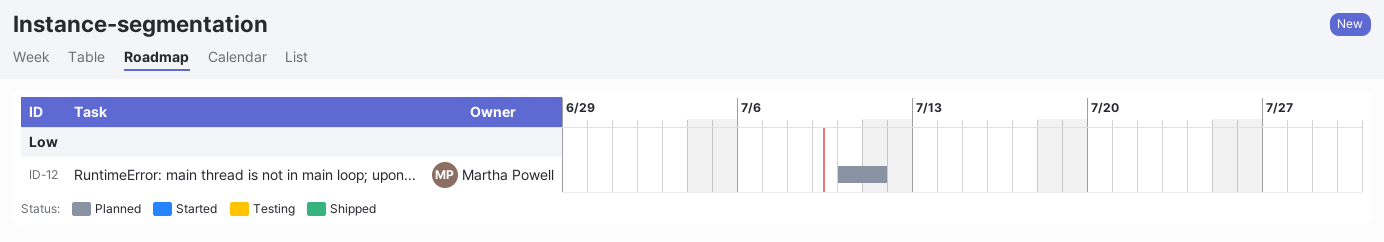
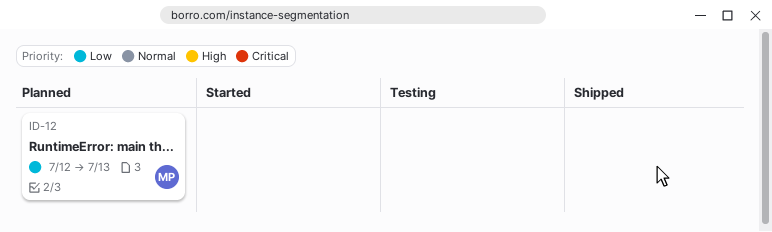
ID-12, start: Jul 10 -> Jul 12
ID-12, due: Jul 11 -> Jul 13

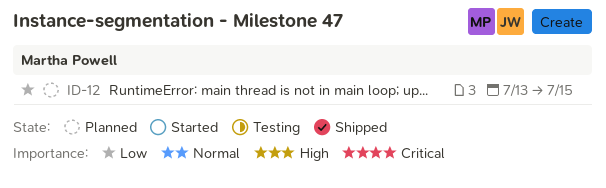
ID-12, start: Jul 12 -> Jul 13
ID-12, due: Jul 13 -> Jul 15

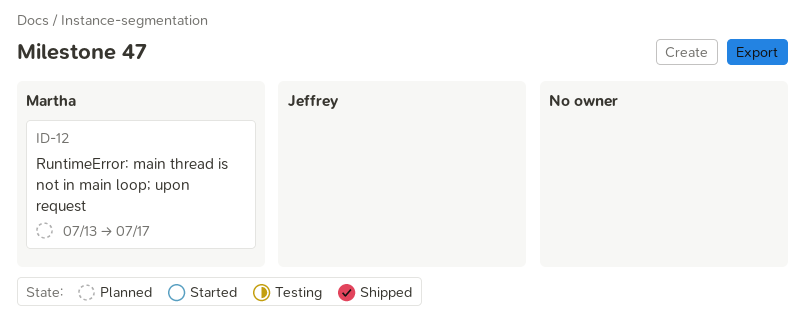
ID-12, due: Jul 15 -> Jul 17

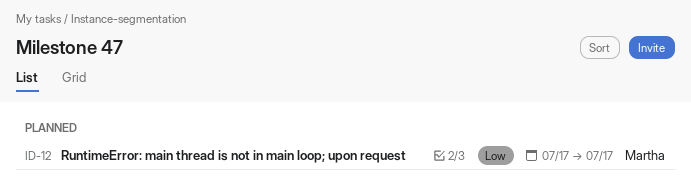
ID-12, start: Jul 13 -> Jul 17

